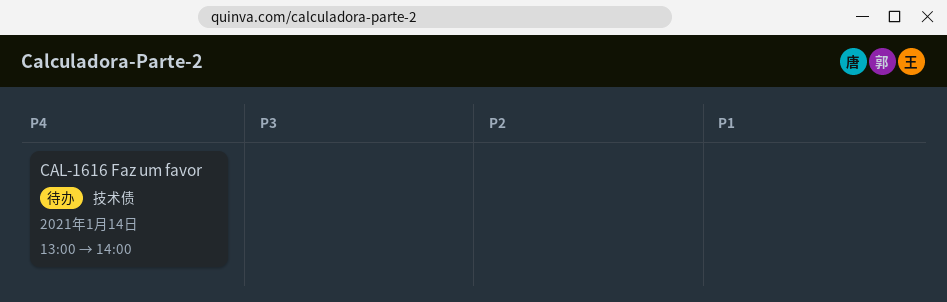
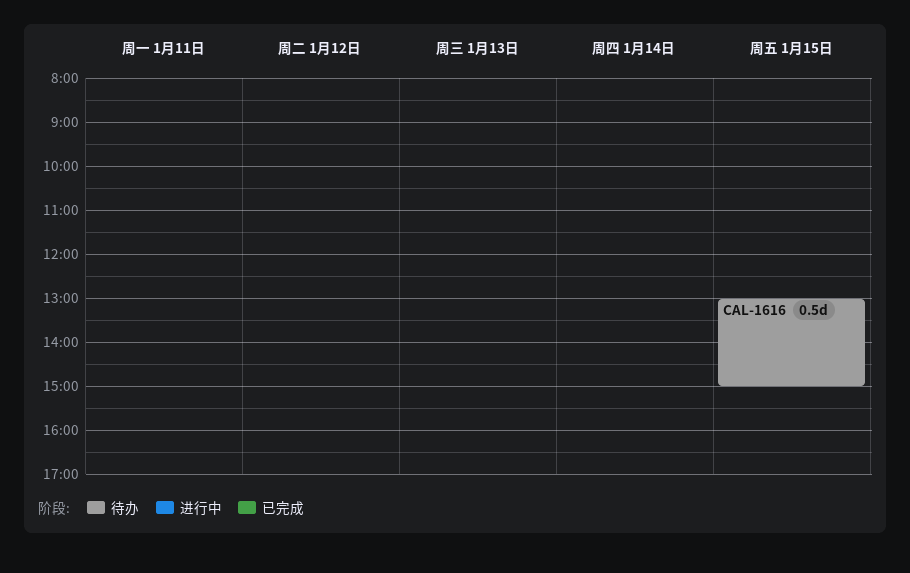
CAL-1616, day: Jan 14 -> Jan 15
CAL-1616, ends: 14:00 -> 15:00

